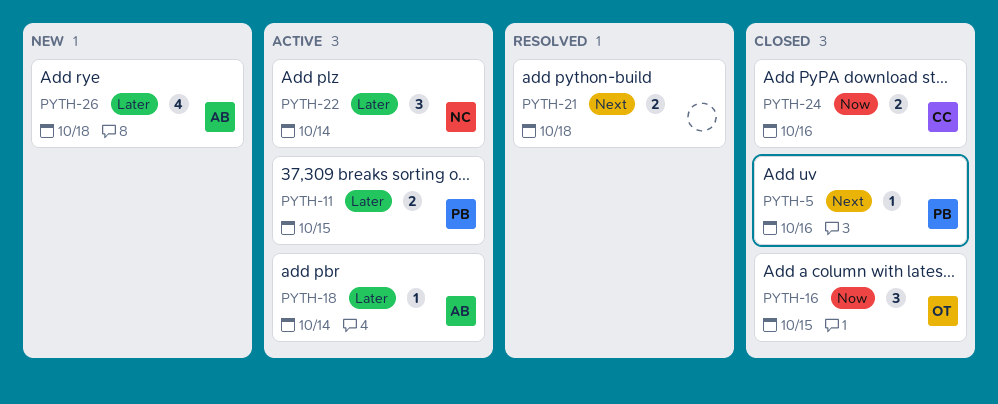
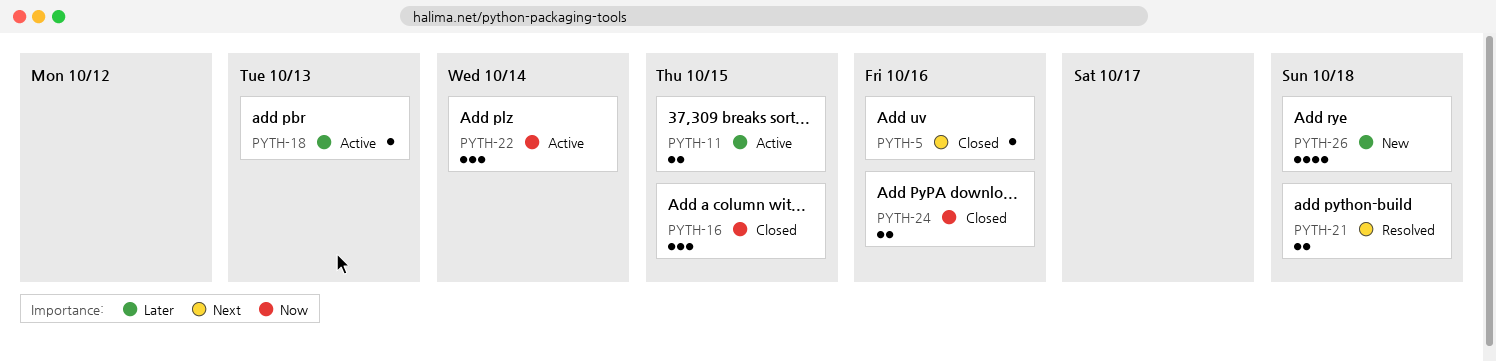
PYTH-18, due: Oct 14 -> Oct 13
PYTH-22, priority: Later -> Now

